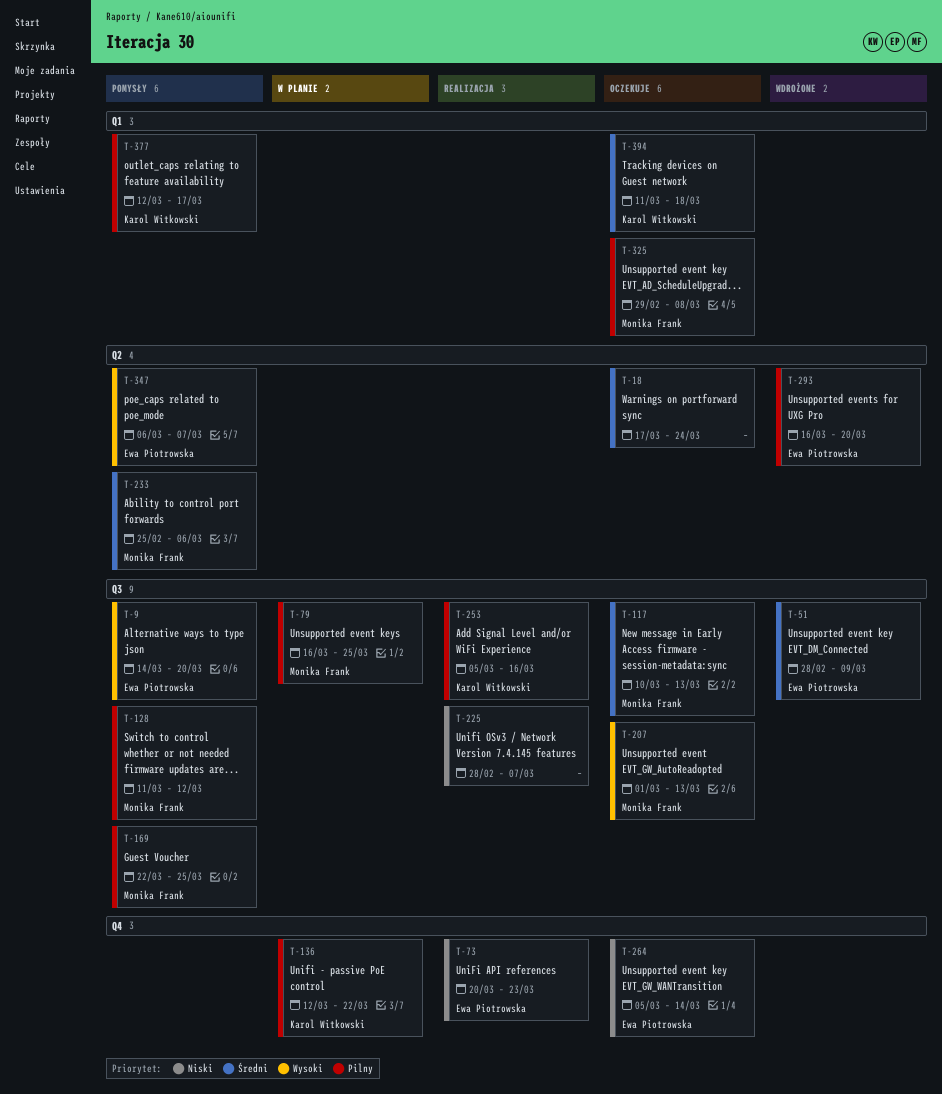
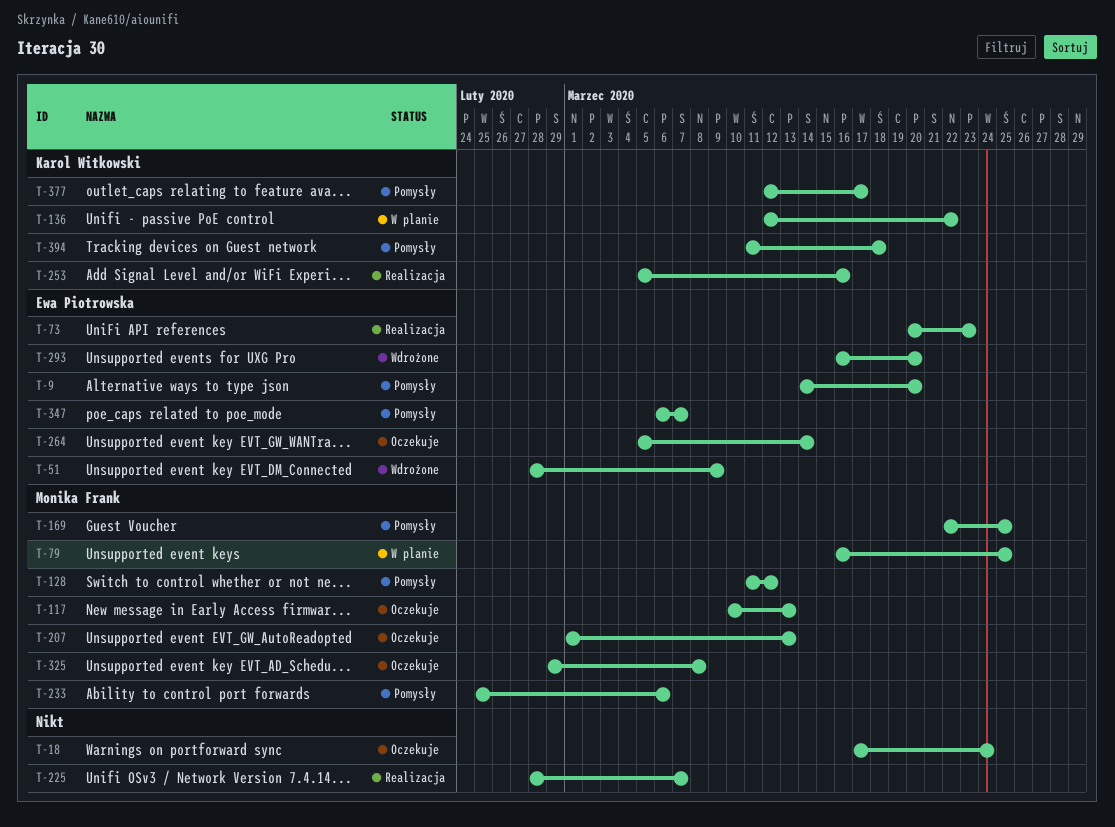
T-394, status: Oczekuje -> Pomysły

